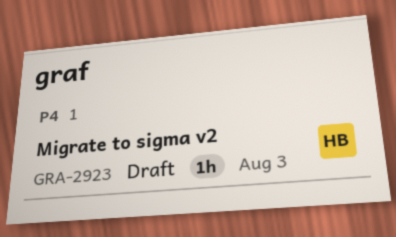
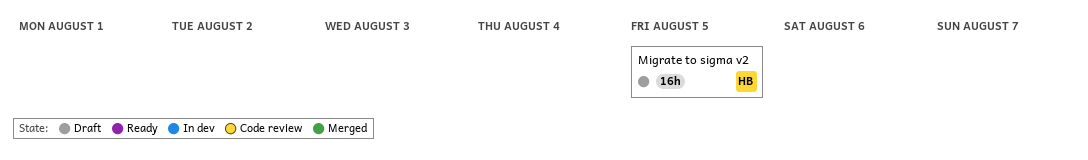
Migrate to sigma v2, estimate: 1h -> 16h
Migrate to sigma v2, due: Aug 3 -> Aug 5

